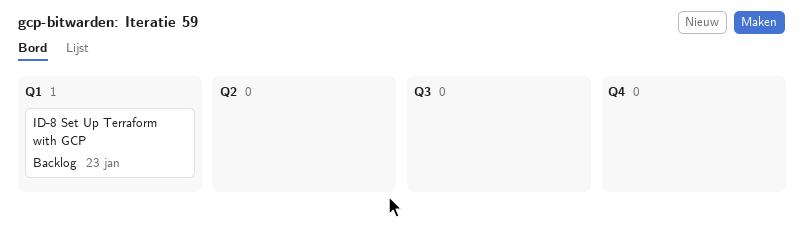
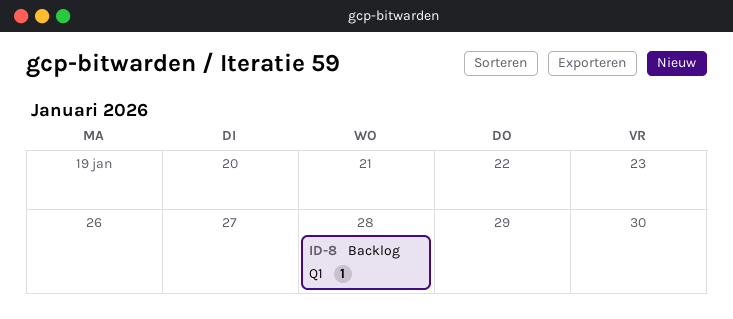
ID-8, due: Jan 23 -> Jan 28

